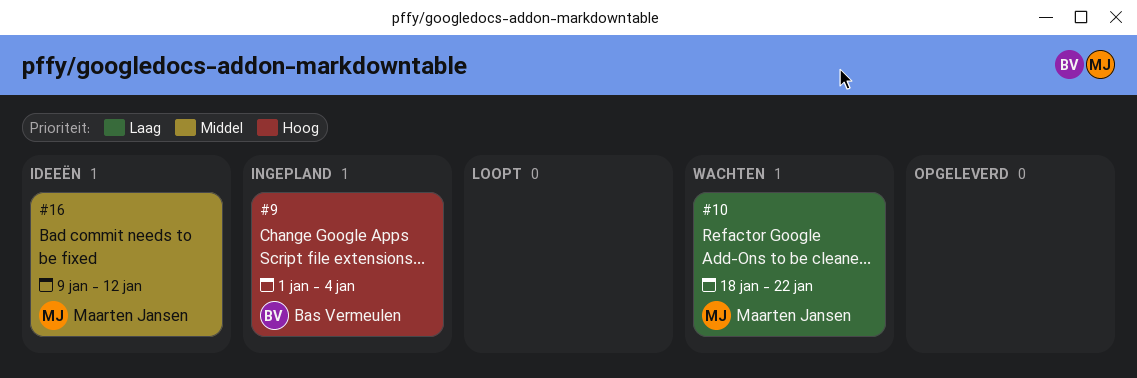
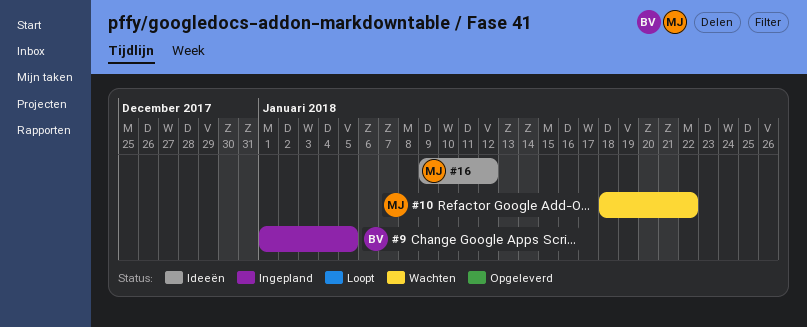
#9, due: Jan 4 -> Jan 5

